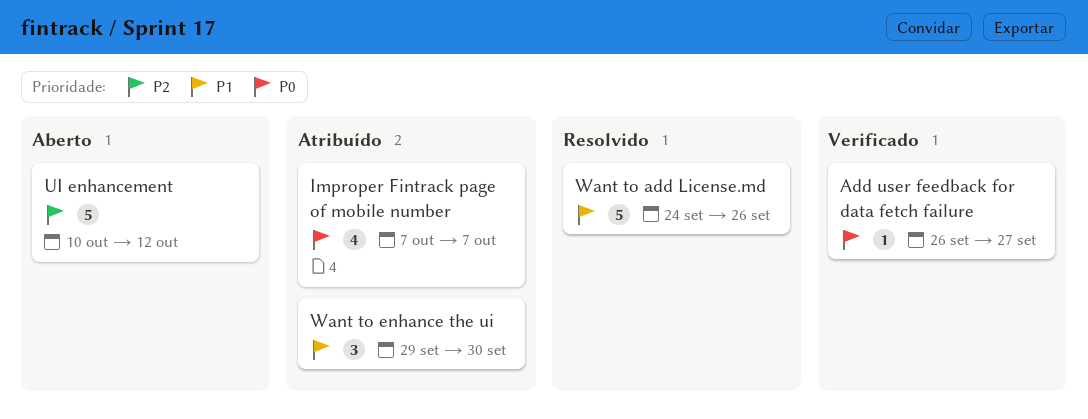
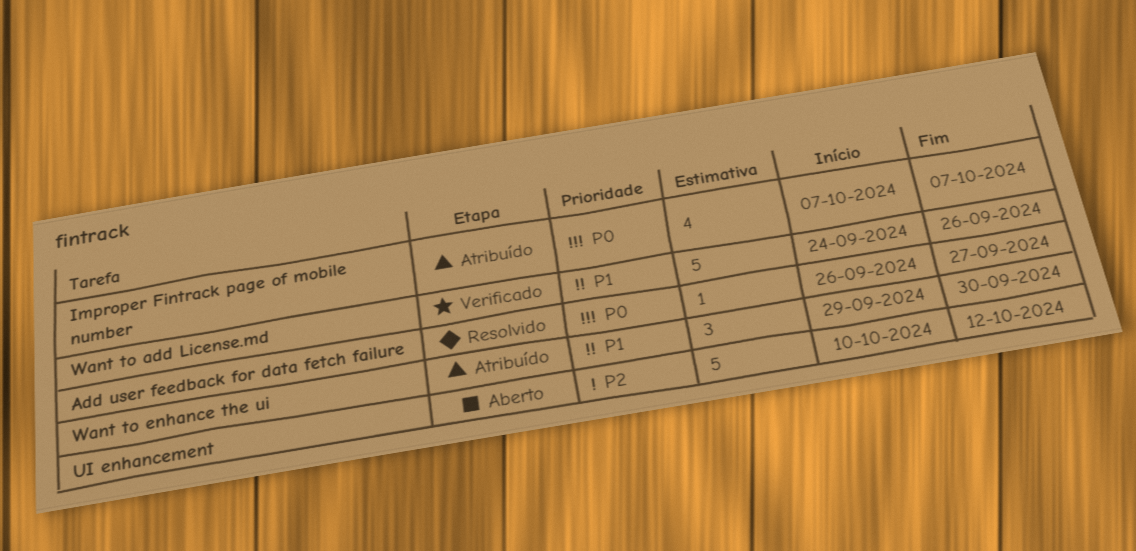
Add user feedback for data fetch failure, status: Verificado -> Resolvido
Want to add License.md, status: Resolvido -> Verificado

